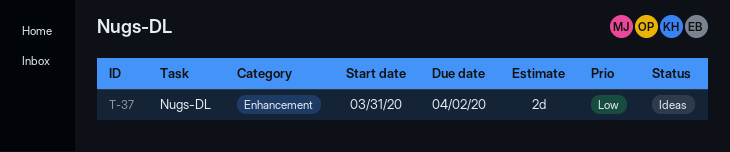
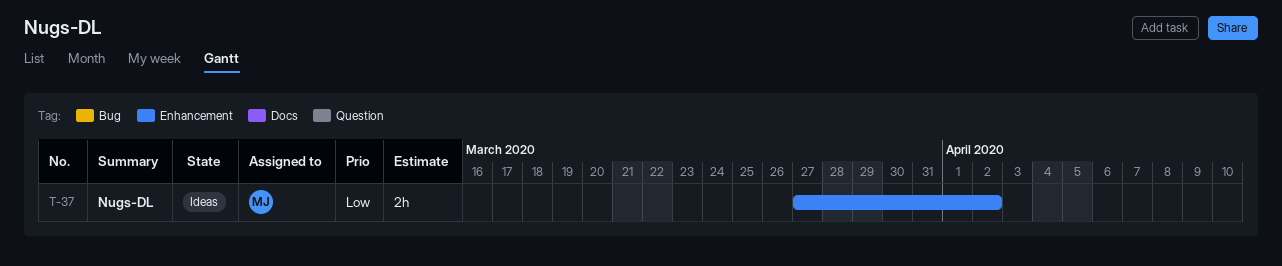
T-37, estimate: 2d -> 2h
T-37, start: Mar 31 -> Mar 27

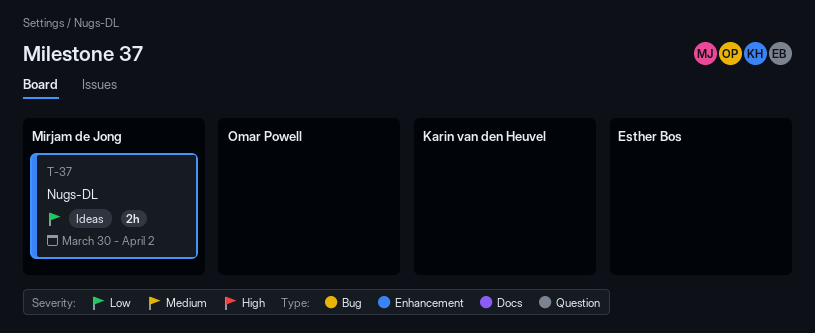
T-37, start: Mar 27 -> Mar 30

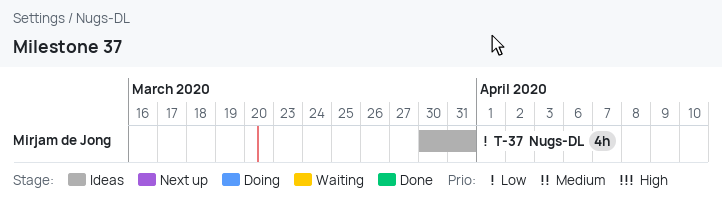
T-37, estimate: 2h -> 4h
T-37, due: Apr 2 -> Mar 31

